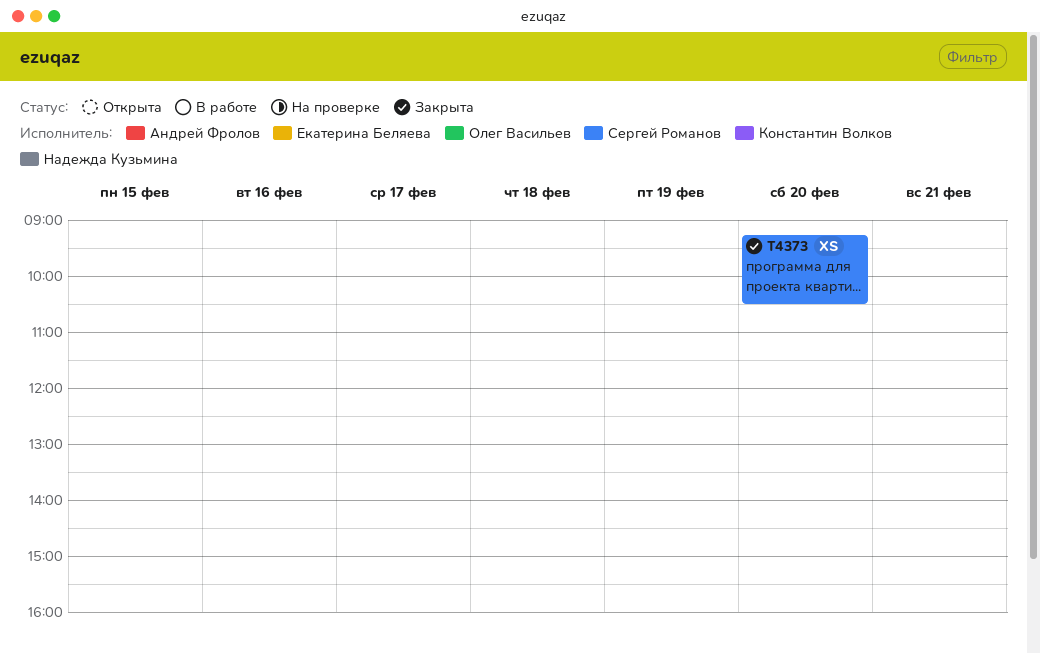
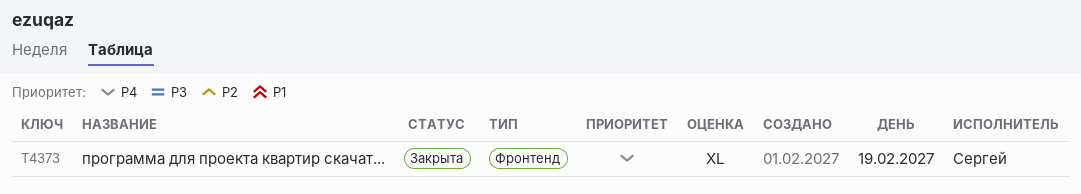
T4373, estimate: XS -> XL
T4373, day: Feb 20 -> Feb 19

